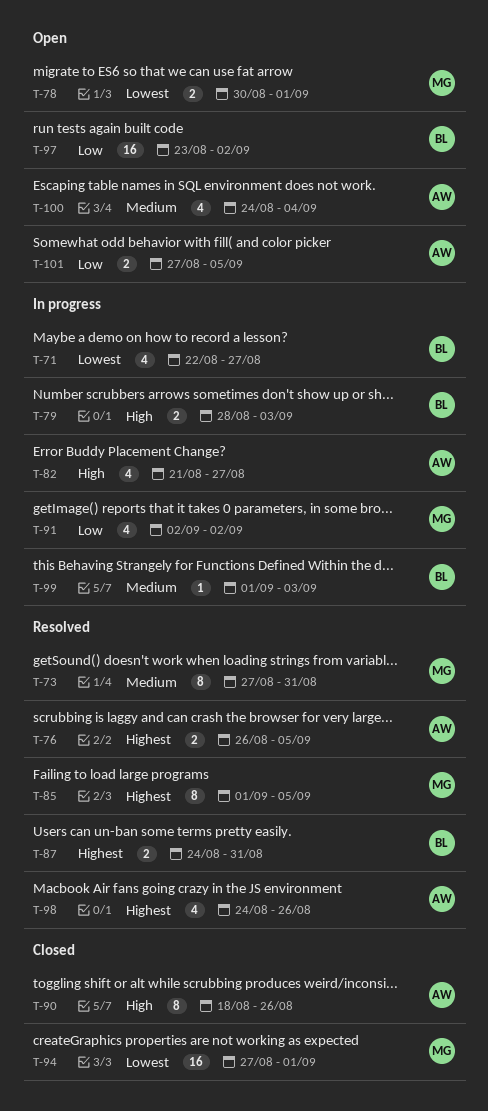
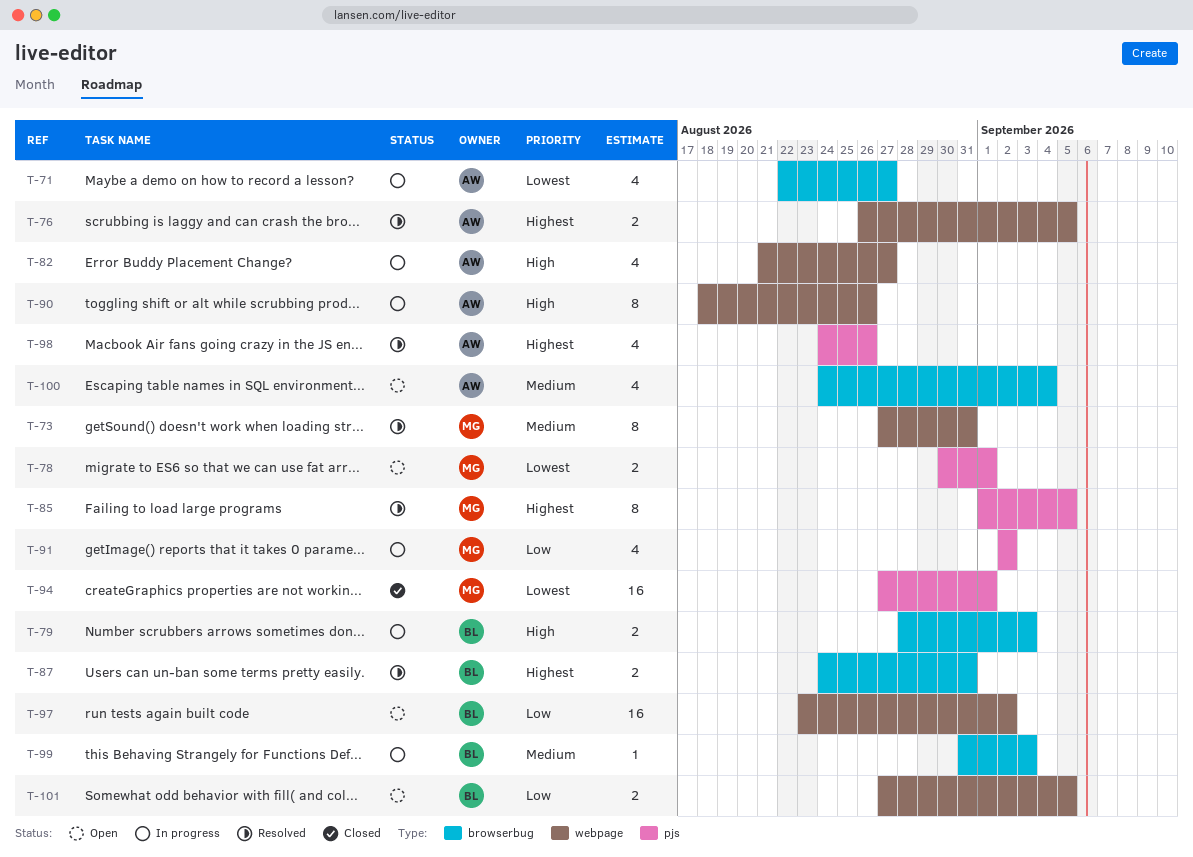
T-71, owner: BL -> AW
T-90, status: Closed -> In progress
T-99, start: Sep 1 -> Aug 31
T-101, owner: AW -> BL

